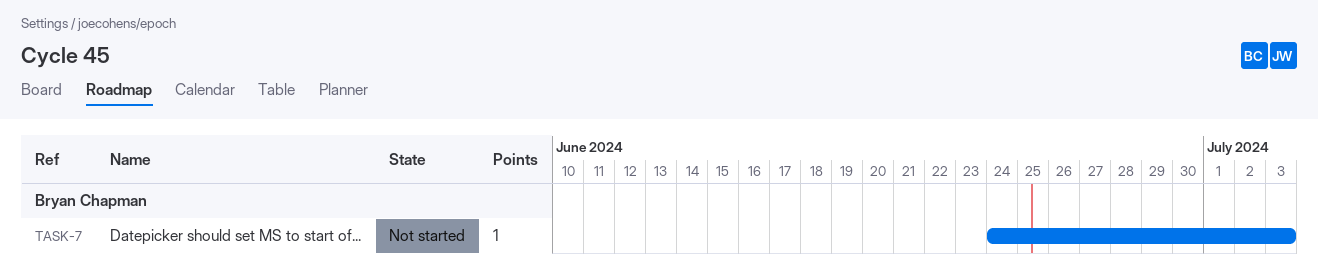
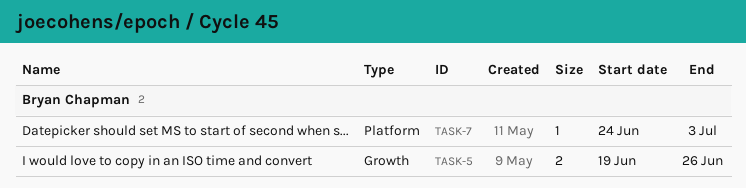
TASK-5: none -> present

